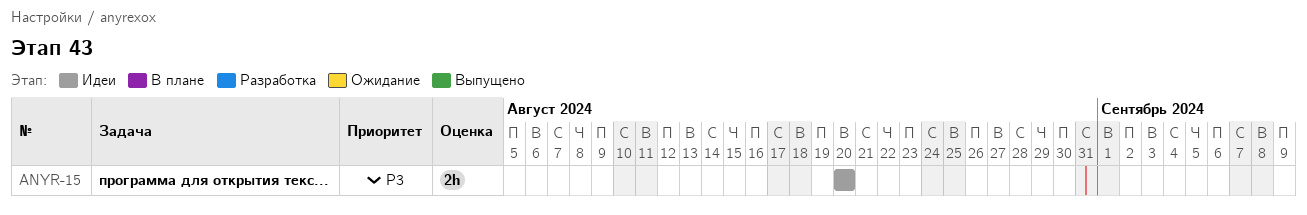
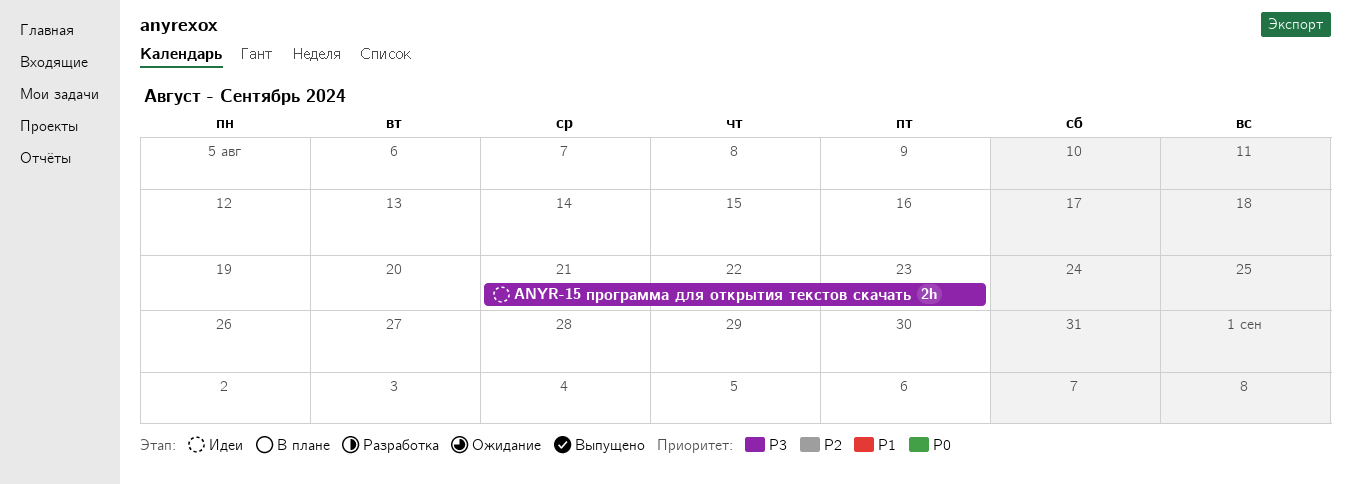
ANYR-15, start: Aug 20 -> Aug 21
ANYR-15, due: Aug 20 -> Aug 23

